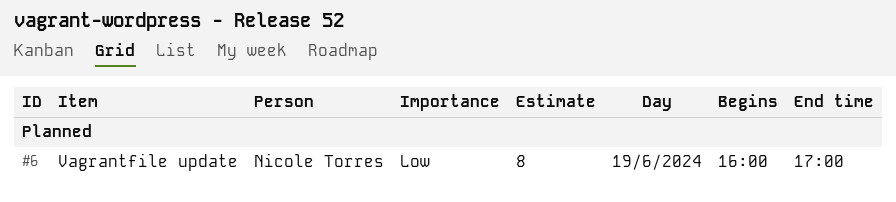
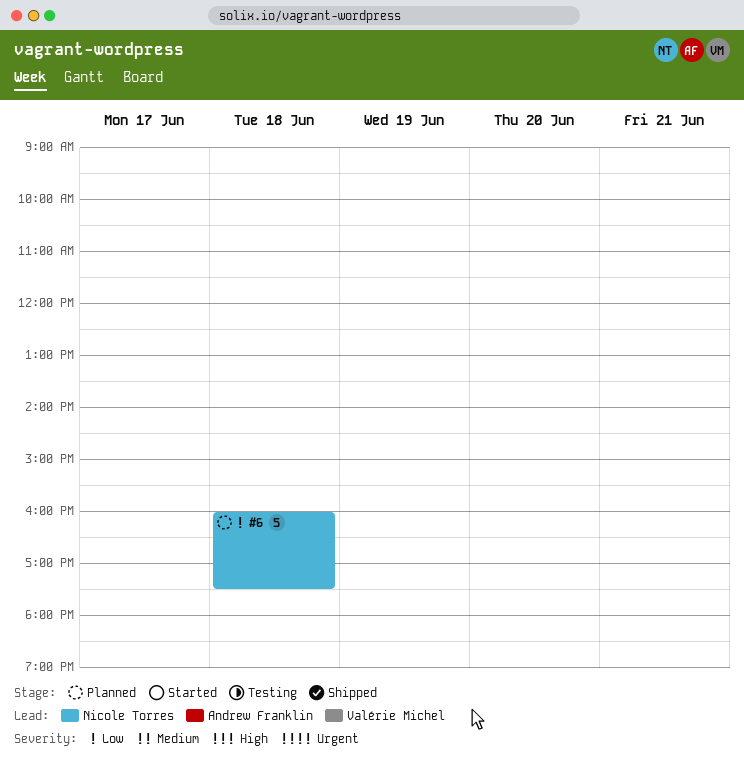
#6, estimate: 8 -> 5
#6, day: Jun 19 -> Jun 18
#6, ends: 17:00 -> 17:30

